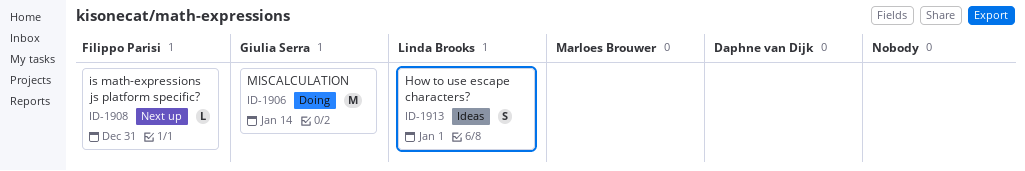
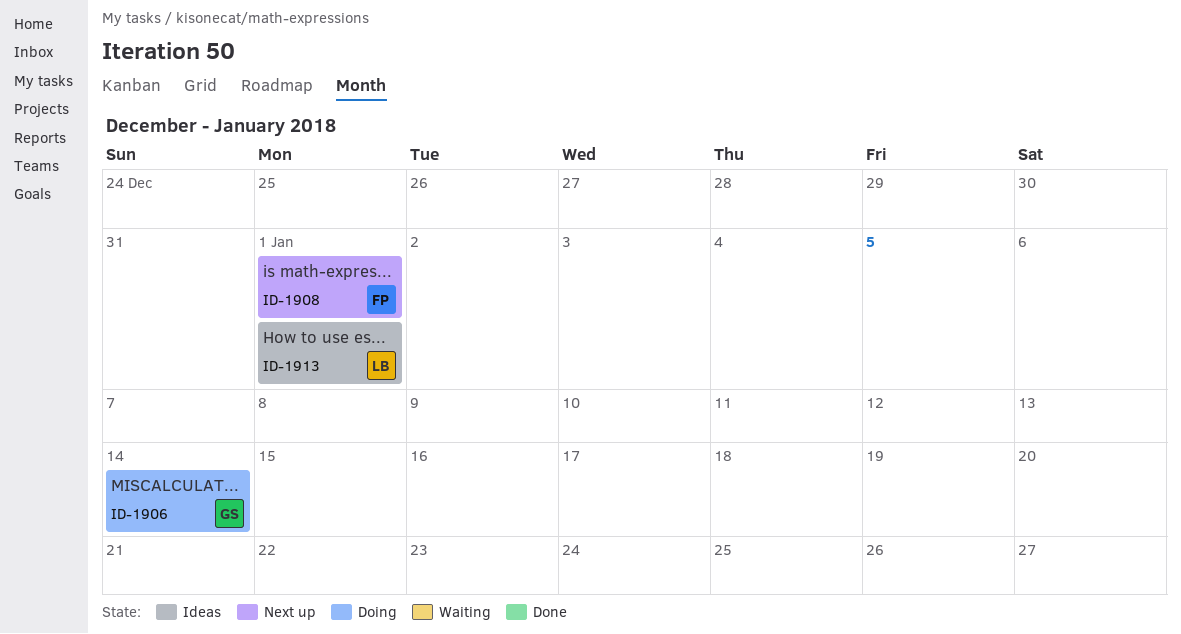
ID-1908, due: Dec 31 -> Jan 1

